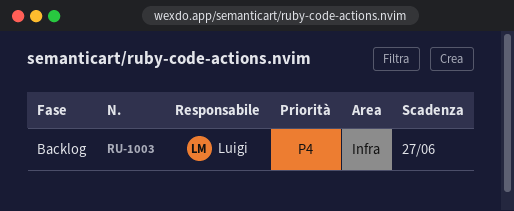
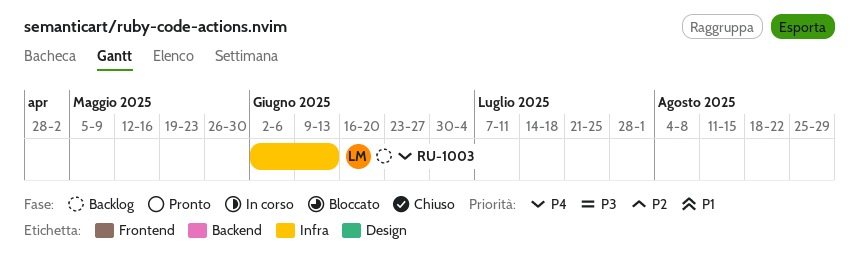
RU-1003, due: Jun 27 -> Jun 13

